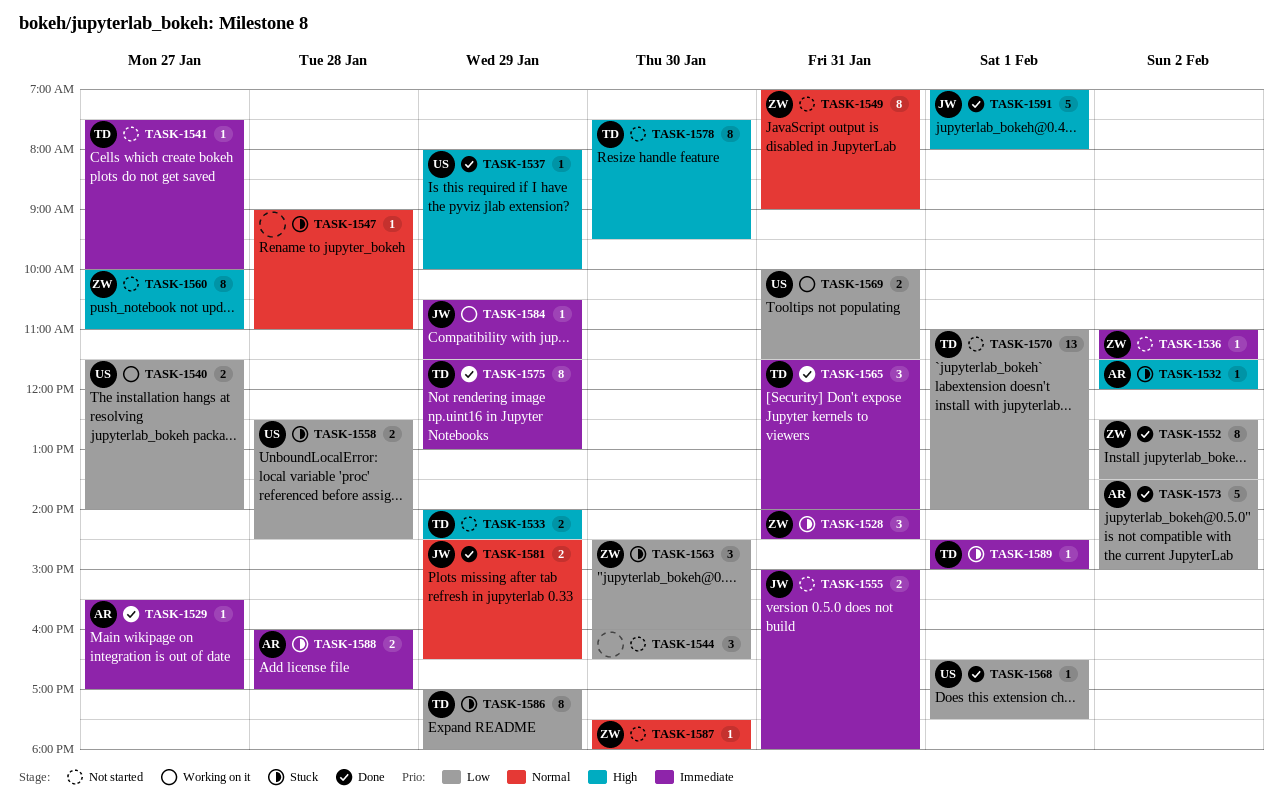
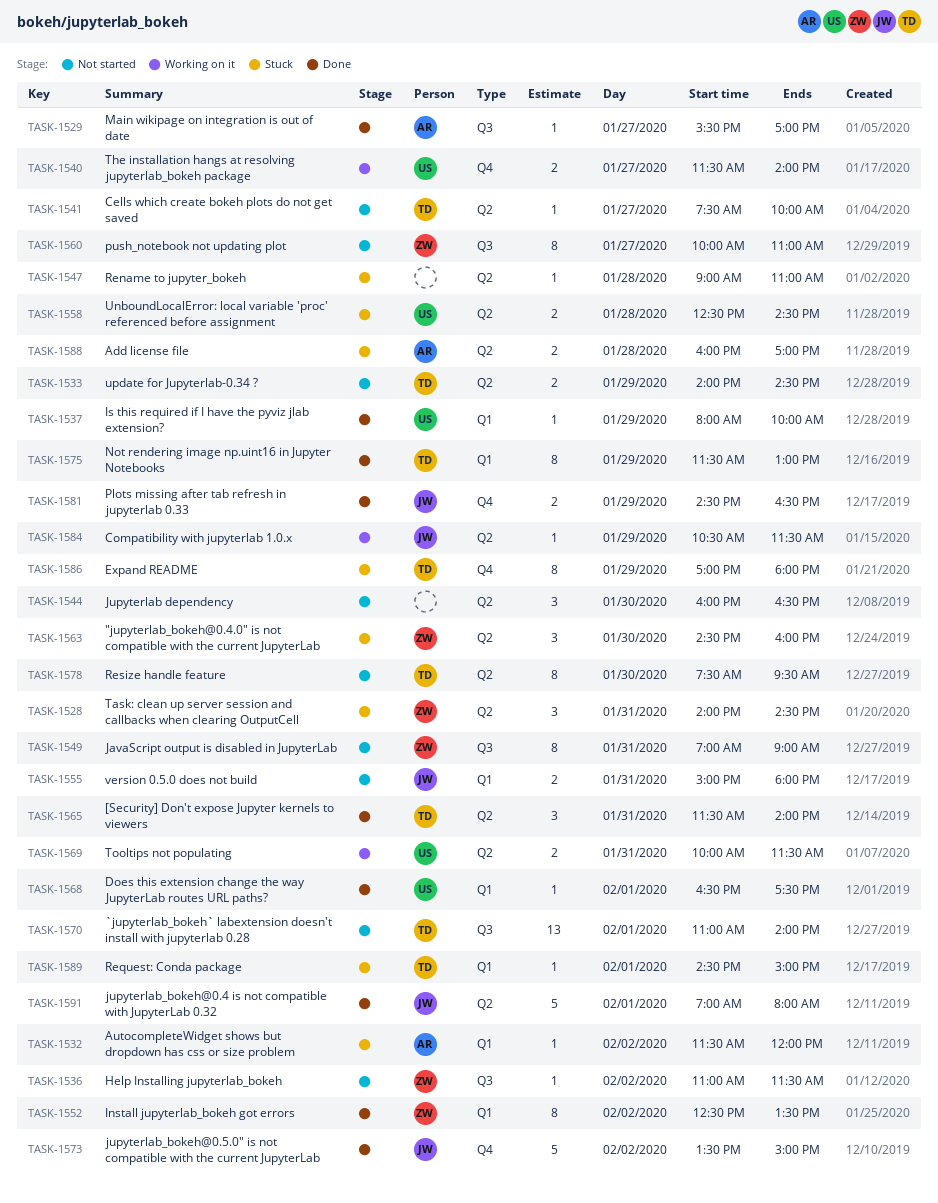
TASK-1573, owner: AR -> JW
TASK-1587: present -> none

